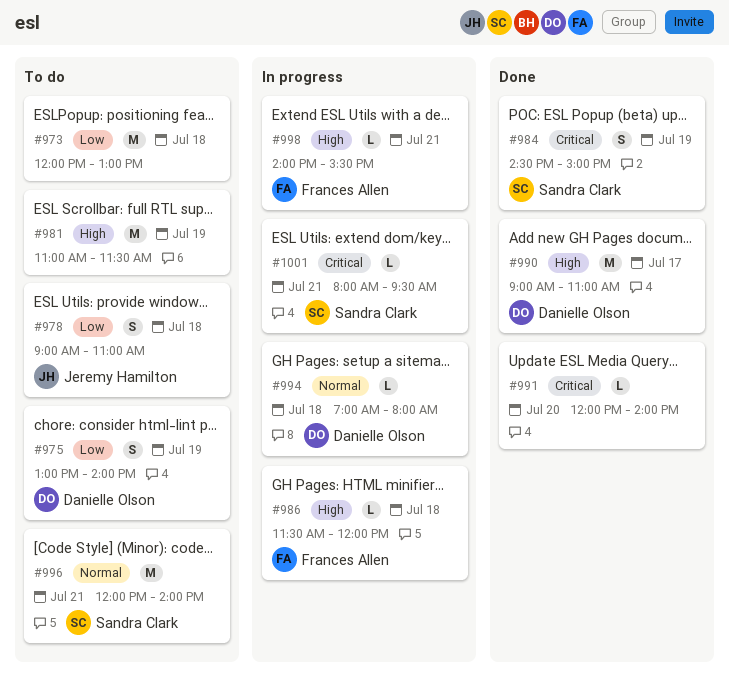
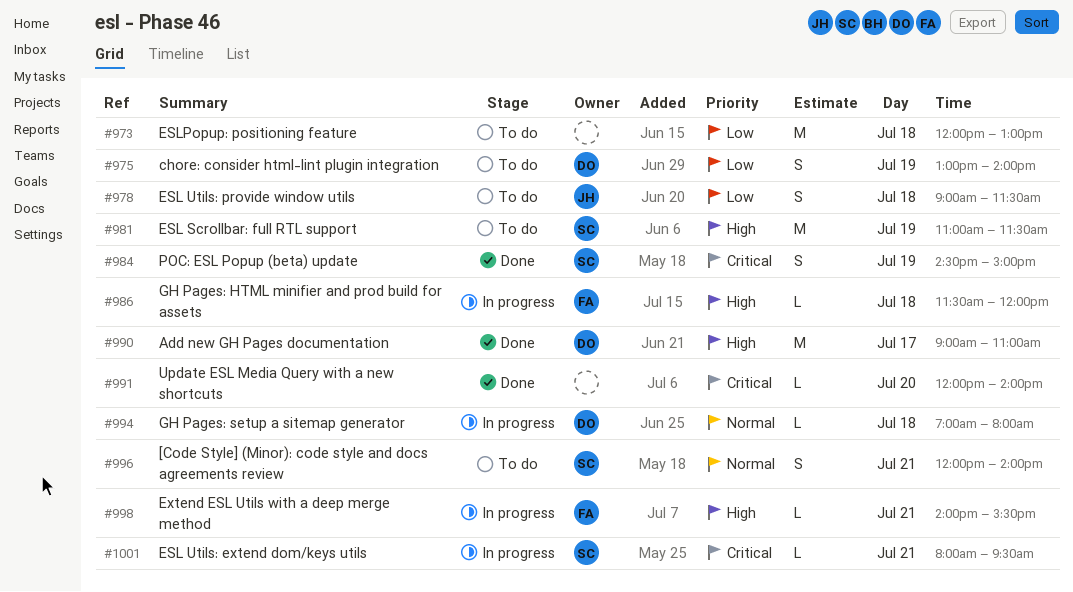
#978, ends: 11:00 -> 11:30
#981, owner: none -> Sandra Clark
#996, estimate: M -> S

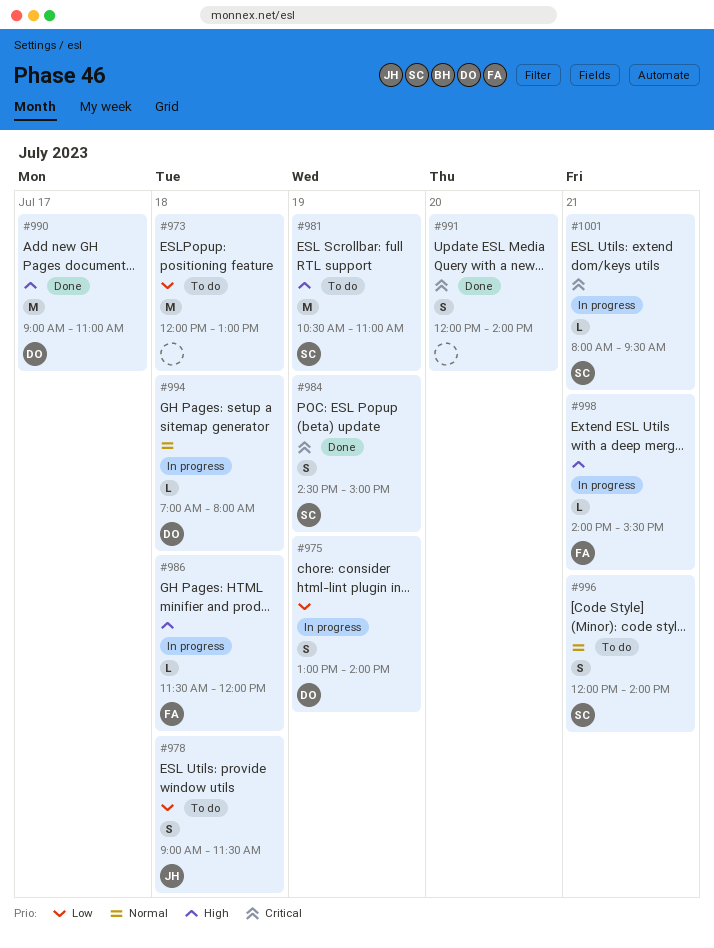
#975, status: To do -> In progress
#981, begins: 11:00 -> 10:30
#981, ends: 11:30 -> 11:00
#991, estimate: L -> S

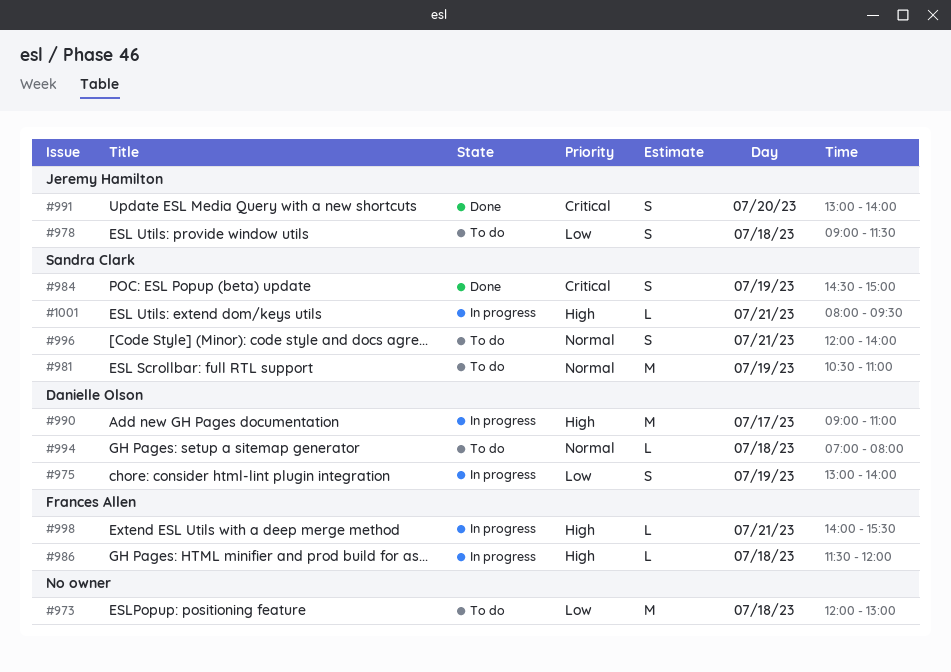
#981, priority: High -> Normal
#990, status: Done -> In progress
#991, owner: none -> Jeremy Hamilton
#991, begins: 12:00 -> 13:00
#994, status: In progress -> To do
#1001, priority: Critical -> High

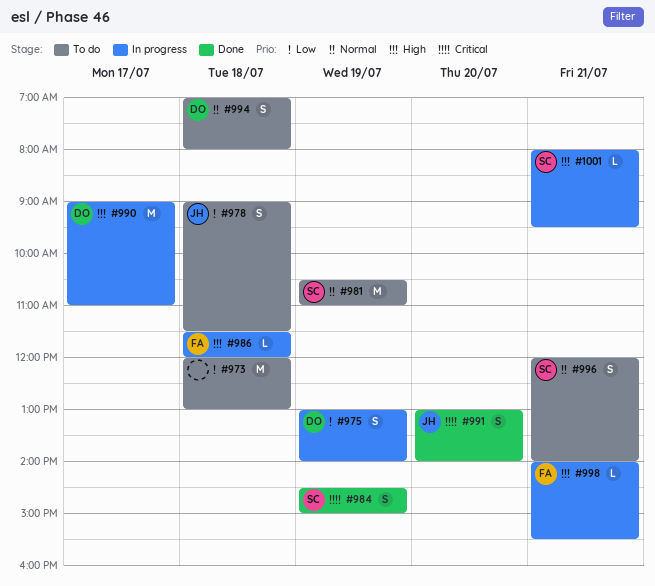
#994, estimate: L -> S

